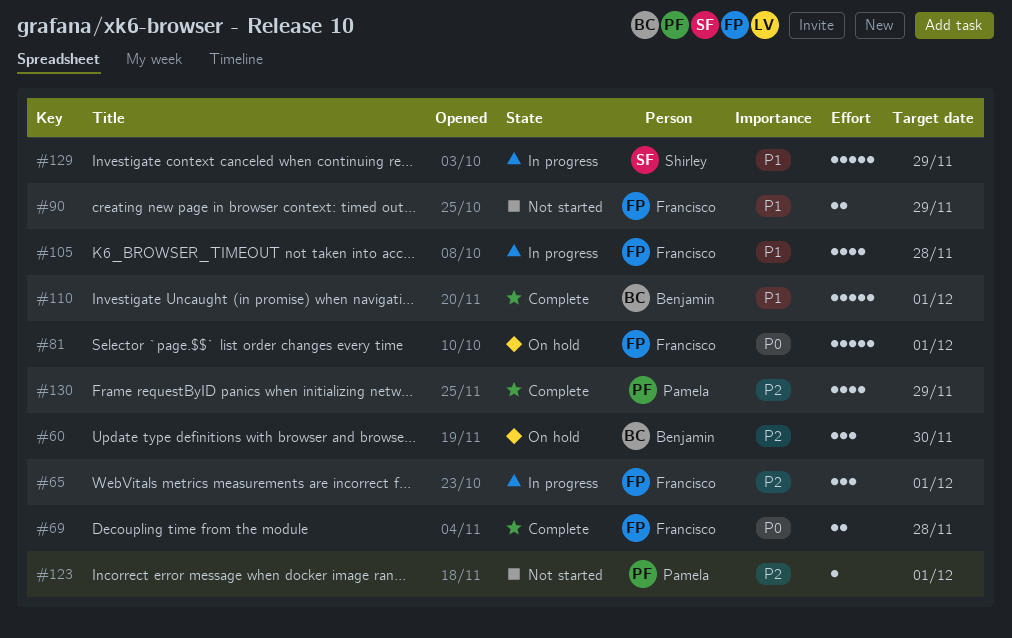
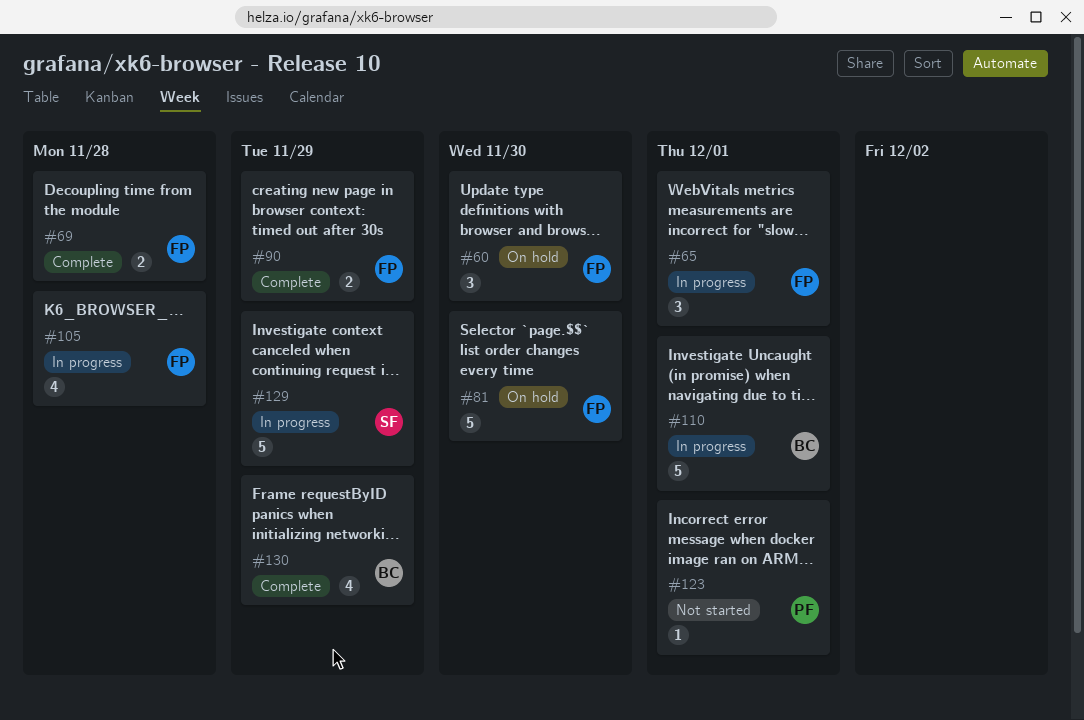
#60, owner: Benjamin -> Francisco
#81, due: Dec 1 -> Nov 30
#90, status: Not started -> Complete
#110, status: Complete -> In progress
#130, owner: Pamela -> Benjamin

